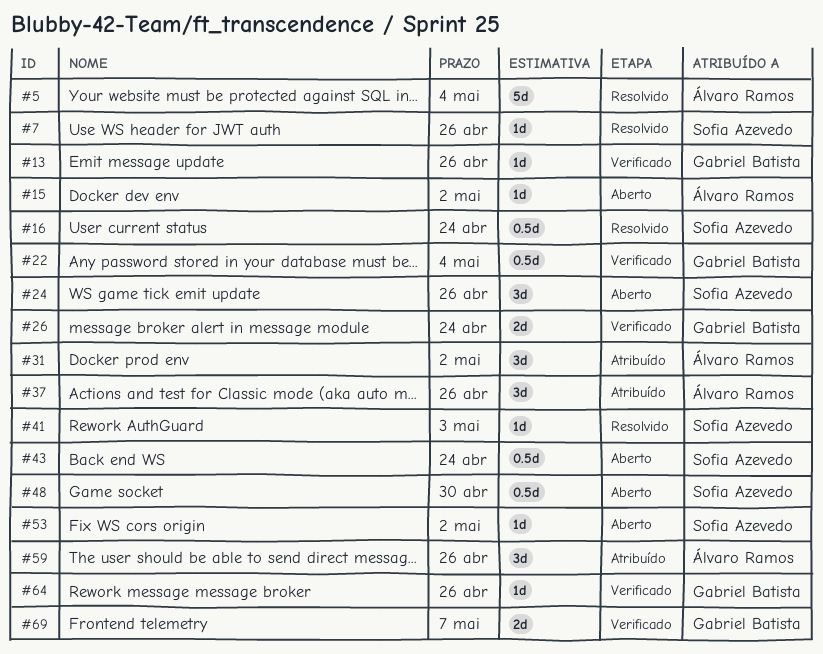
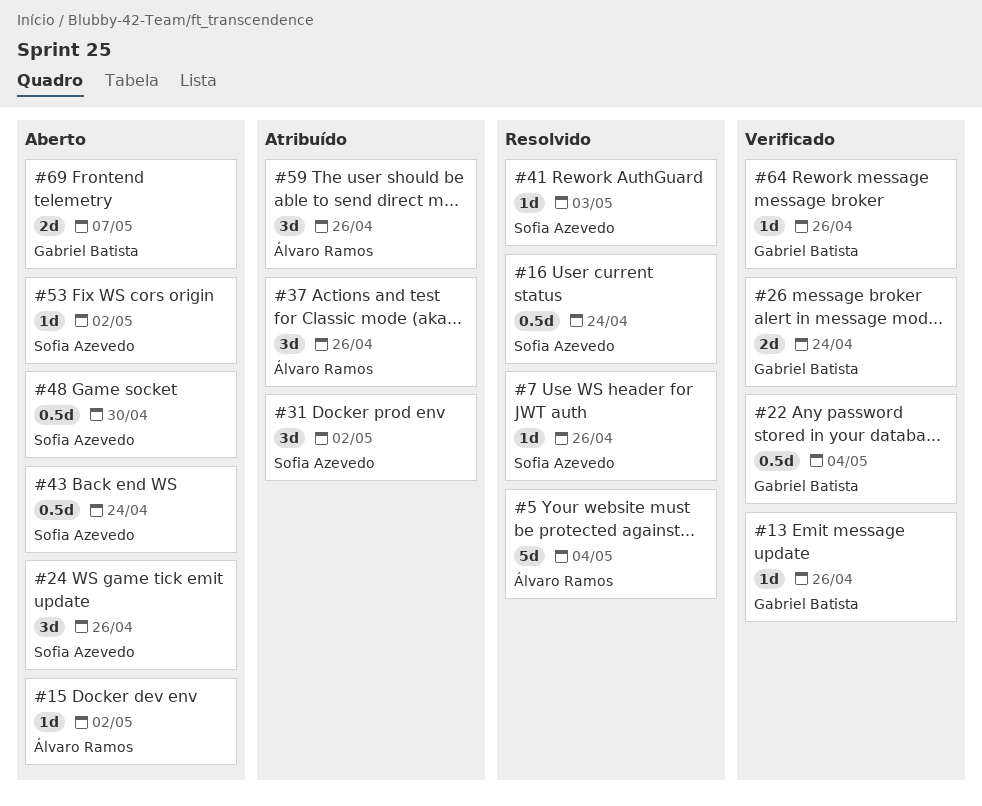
#31, owner: Álvaro Ramos -> Sofia Azevedo
#69, status: Verificado -> Aberto

